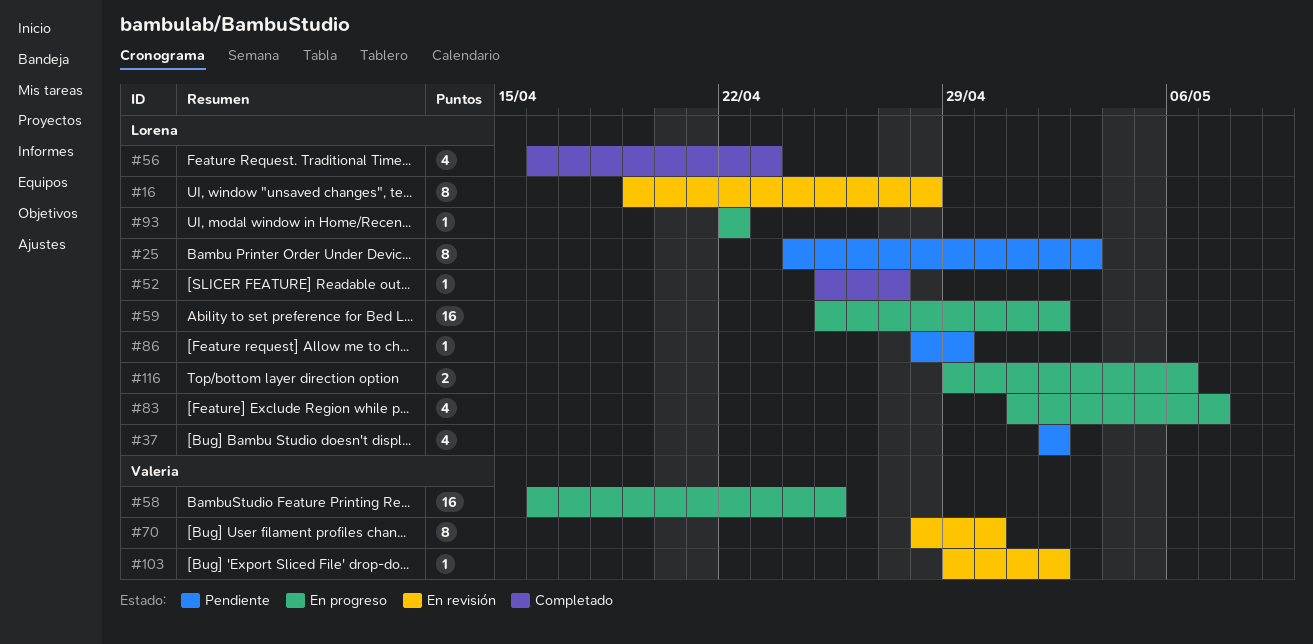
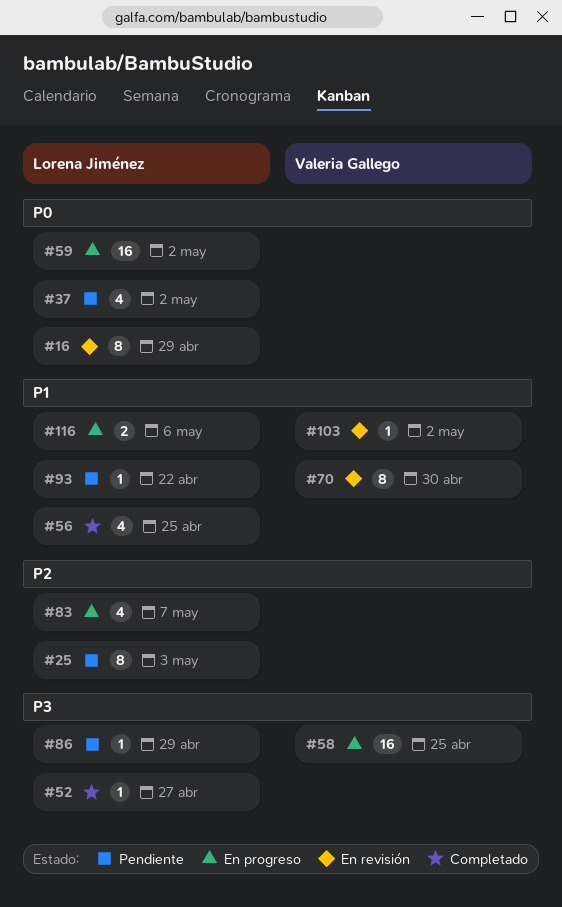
#16, due: Apr 28 -> Apr 29
#56, due: Apr 23 -> Apr 25
#93, status: En progreso -> Pendiente

